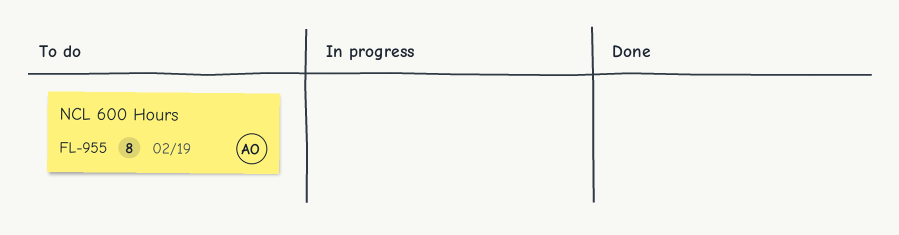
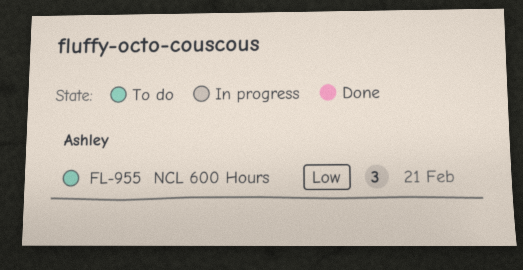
FL-955, estimate: 8 -> 3
FL-955, due: Feb 19 -> Feb 21

